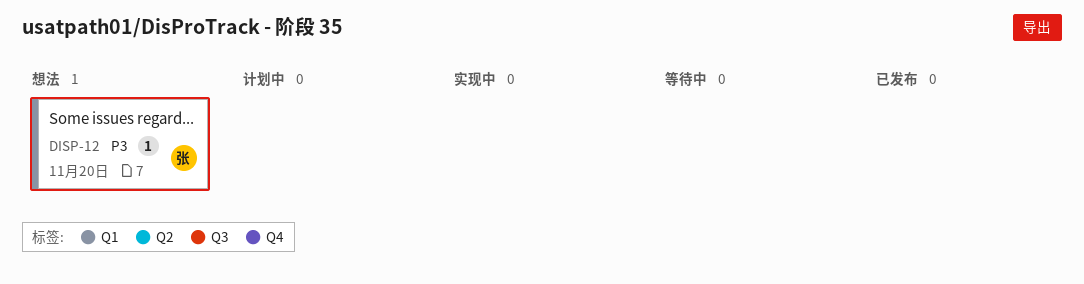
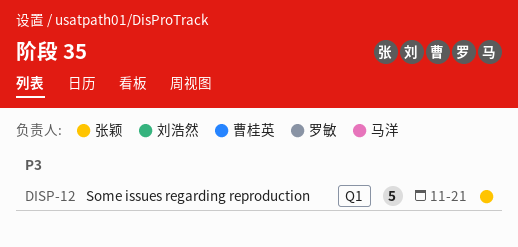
DISP-12, estimate: 1 -> 5
DISP-12, due: Nov 20 -> Nov 21

